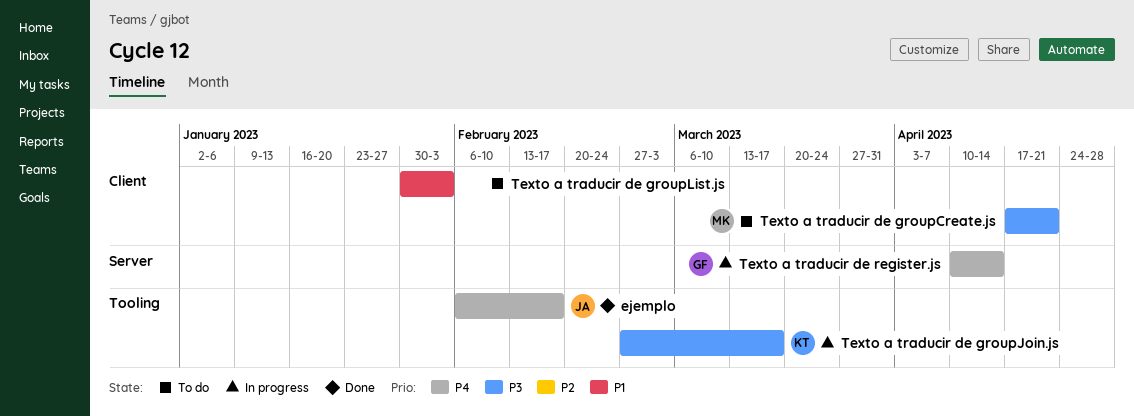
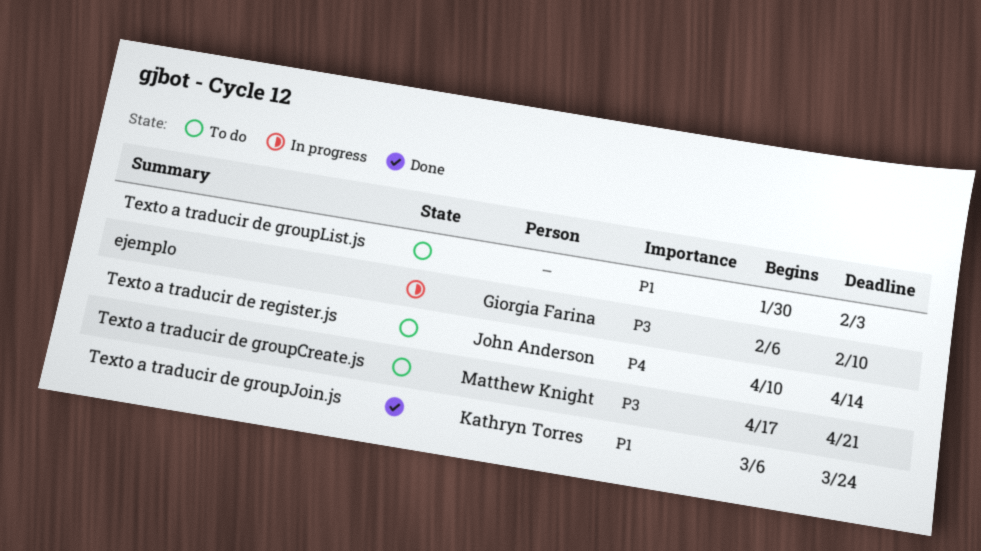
ejemplo, status: Done -> In progress
ejemplo, owner: John Anderson -> Giorgia Farina
ejemplo, priority: P4 -> P3
ejemplo, due: Feb 17 -> Feb 10
Texto a traducir de groupJoin.js, status: In progress -> Done
Texto a traducir de groupJoin.js, priority: P3 -> P1
Texto a traducir de groupJoin.js, start: Feb 27 -> Mar 6
Texto a traducir de groupJoin.js, due: Mar 17 -> Mar 24
Texto a traducir de register.js, status: In progress -> To do
Texto a traducir de register.js, owner: Giorgia Farina -> John Anderson

